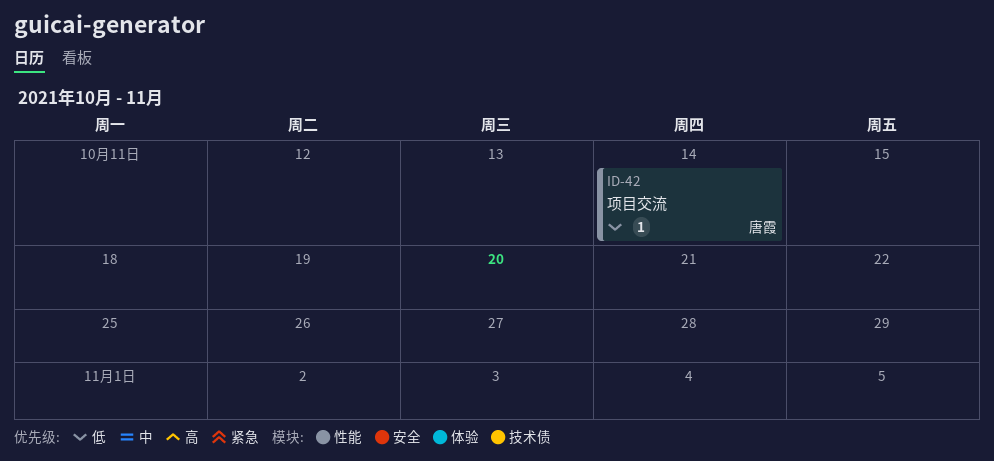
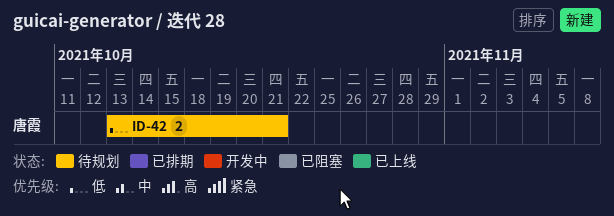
ID-42, estimate: 1 -> 2
ID-42, due: Oct 14 -> Oct 21

